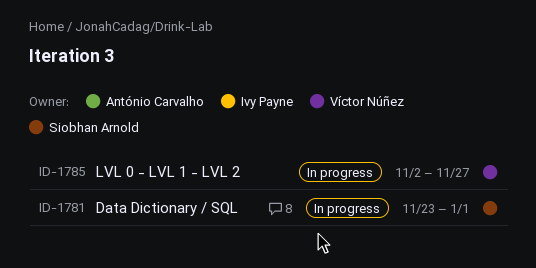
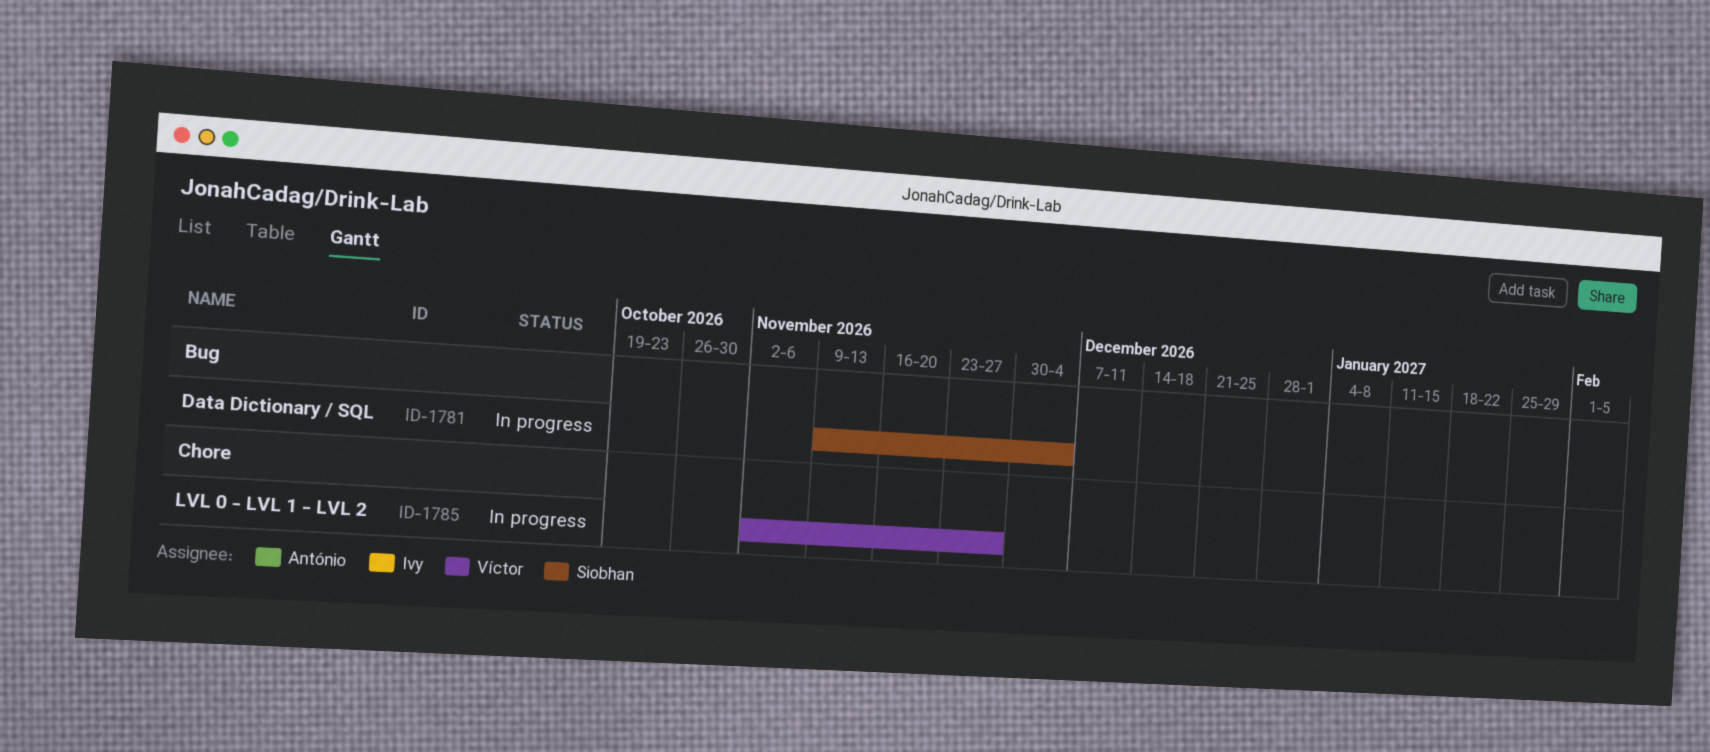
ID-1781, start: Nov 23 -> Nov 9
ID-1781, due: Jan 1 -> Dec 4

